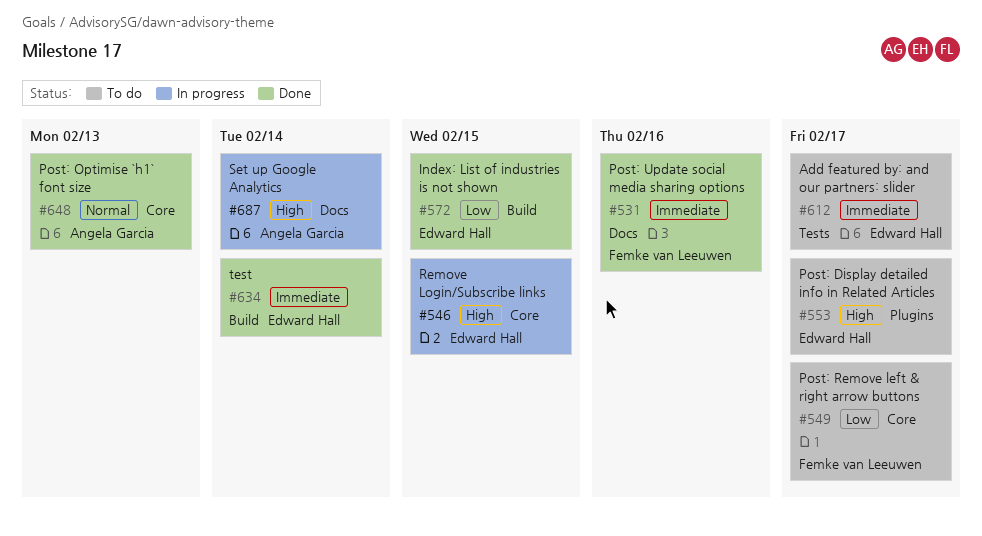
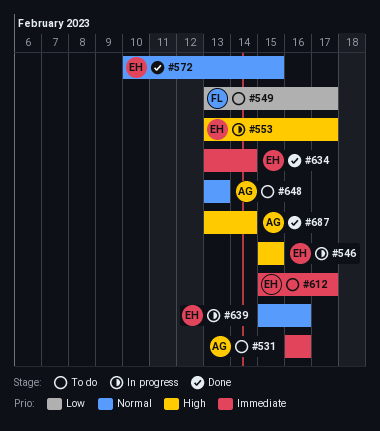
#531, status: Done -> To do
#531, owner: Femke van Leeuwen -> Angela Garcia
#553, status: To do -> In progress
#572, priority: Low -> Normal
#639: none -> present
#648, status: Done -> To do
#687, status: In progress -> Done

